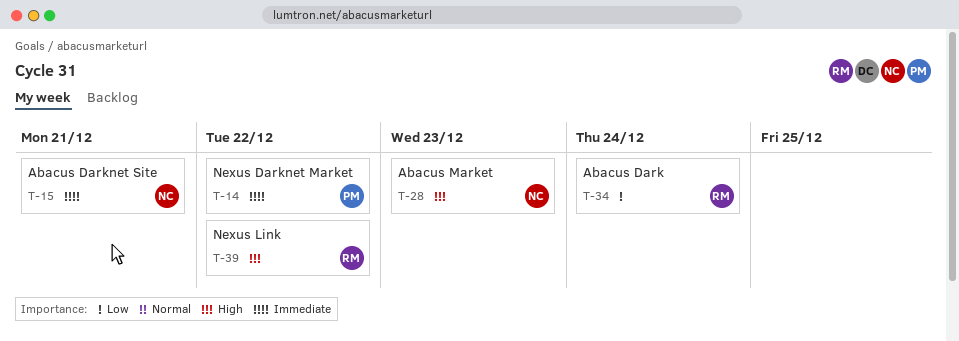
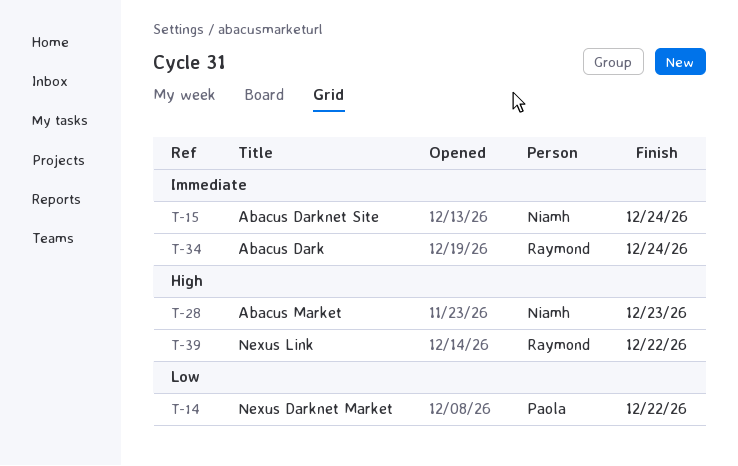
T-14, priority: Immediate -> Low
T-15, due: Dec 21 -> Dec 24
T-34, priority: Low -> Immediate

